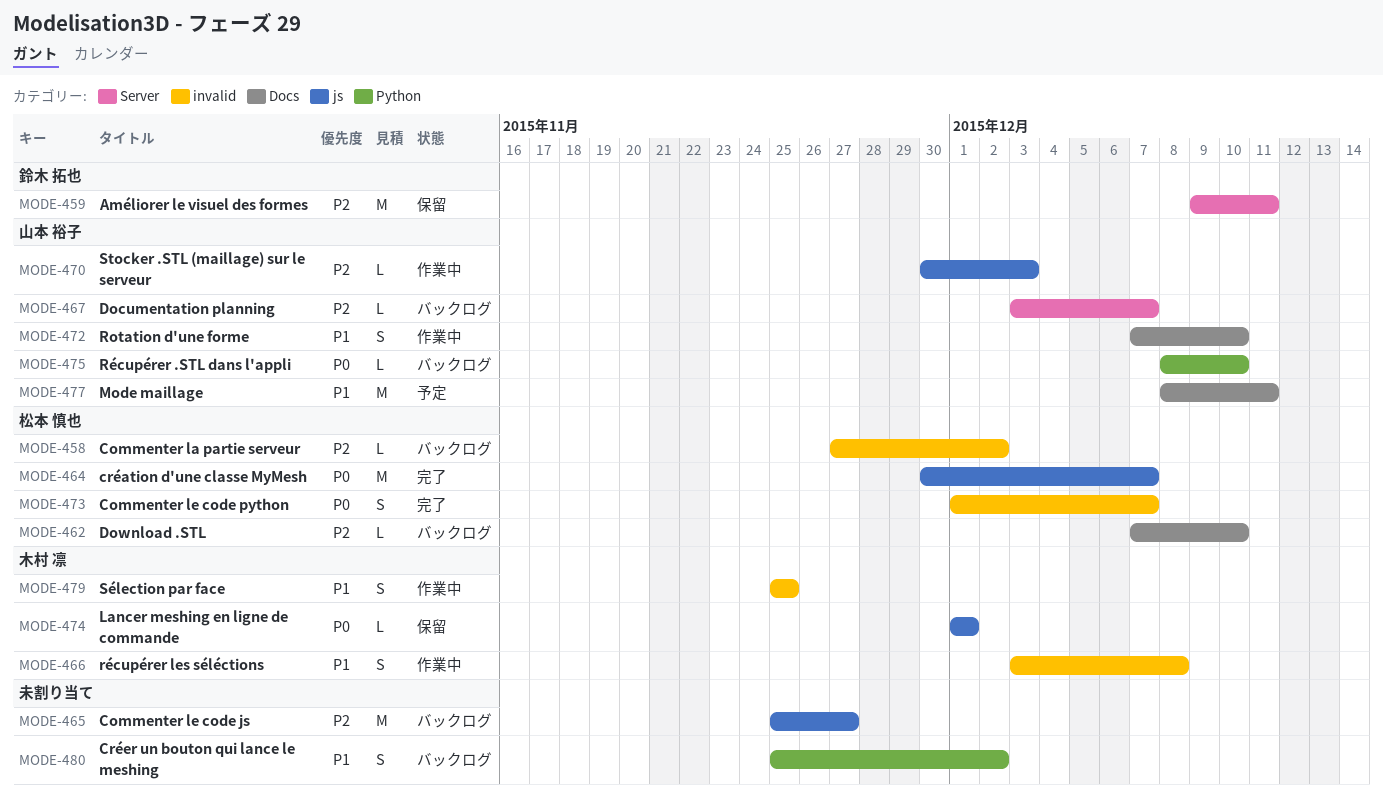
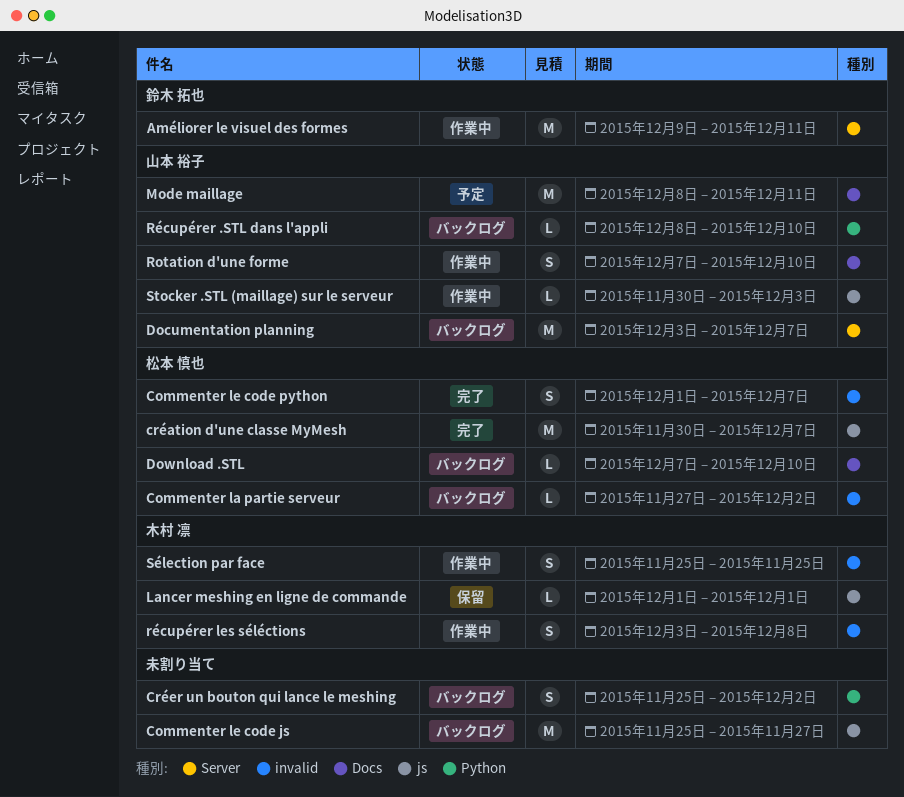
Améliorer le visuel des formes, status: 保留 -> 作業中
Documentation planning, estimate: L -> M

